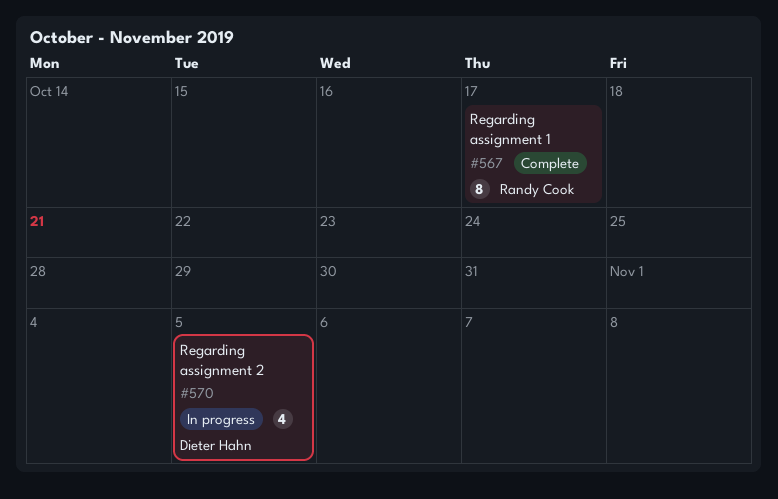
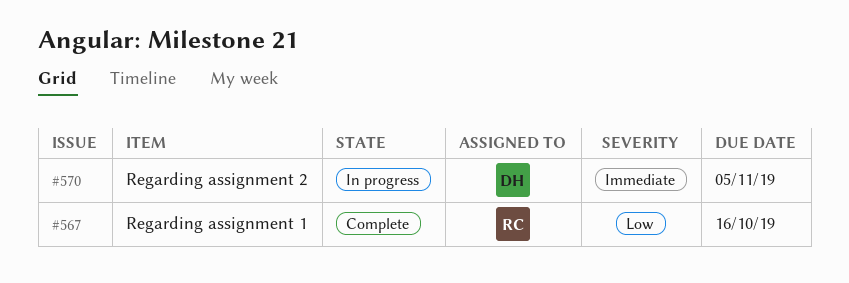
#567, due: Oct 17 -> Oct 16

